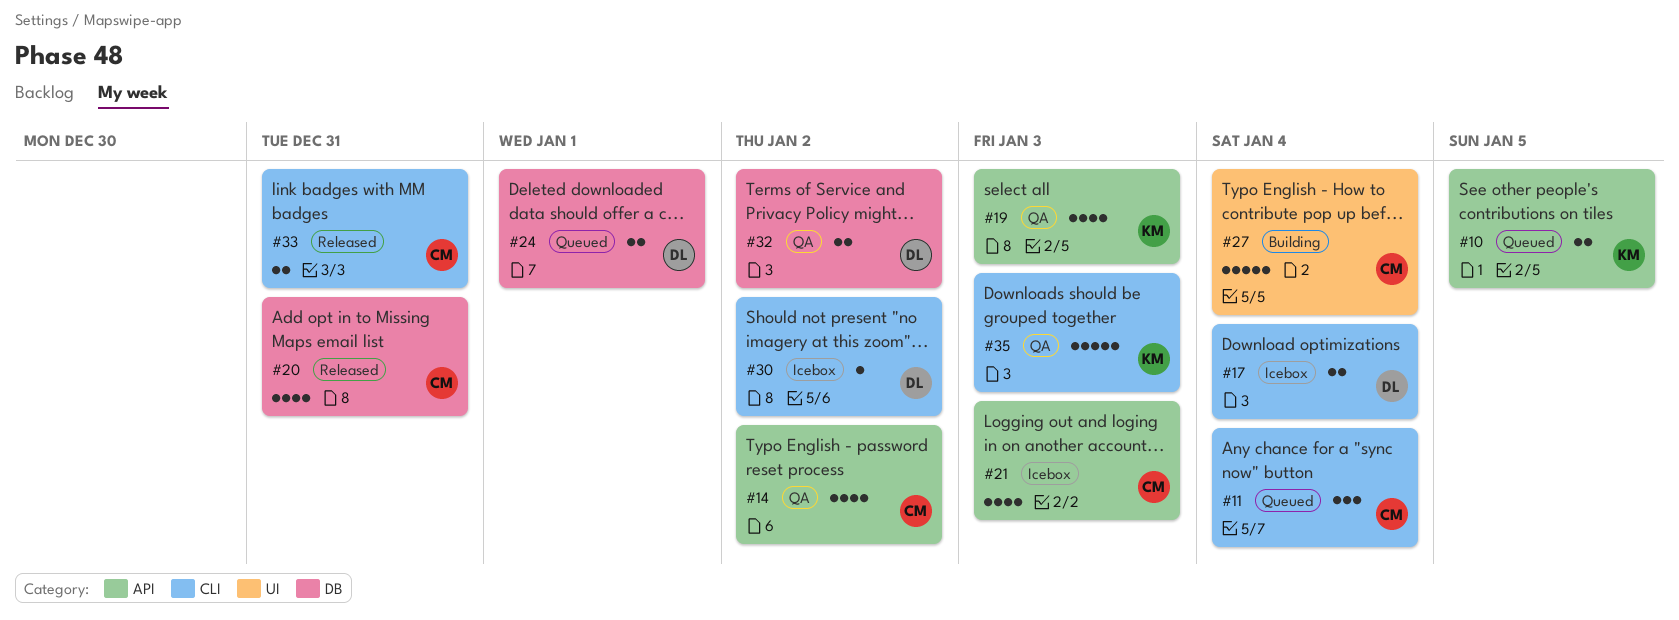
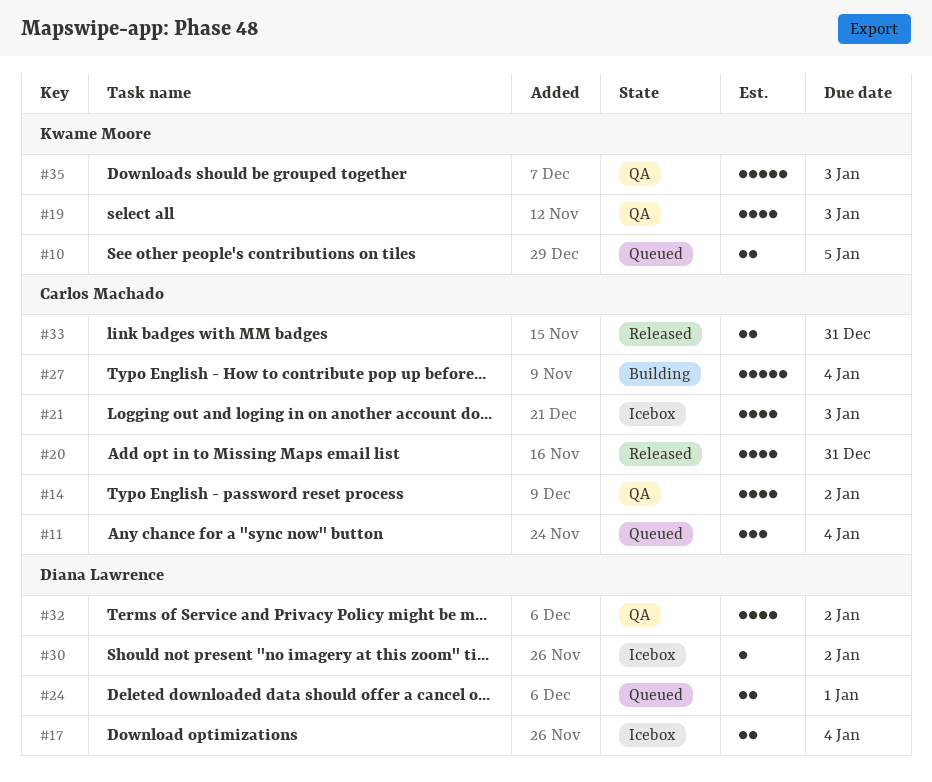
#32, estimate: 2 -> 4

